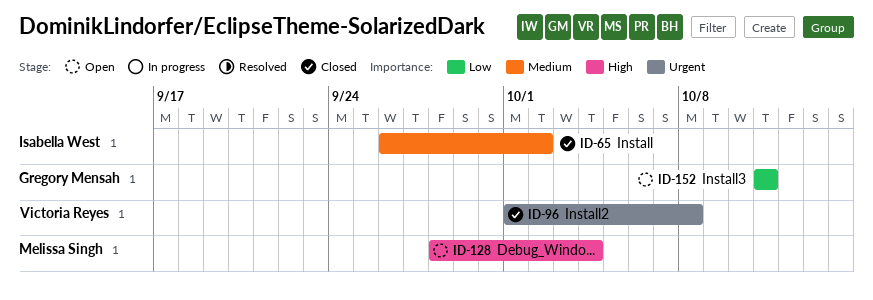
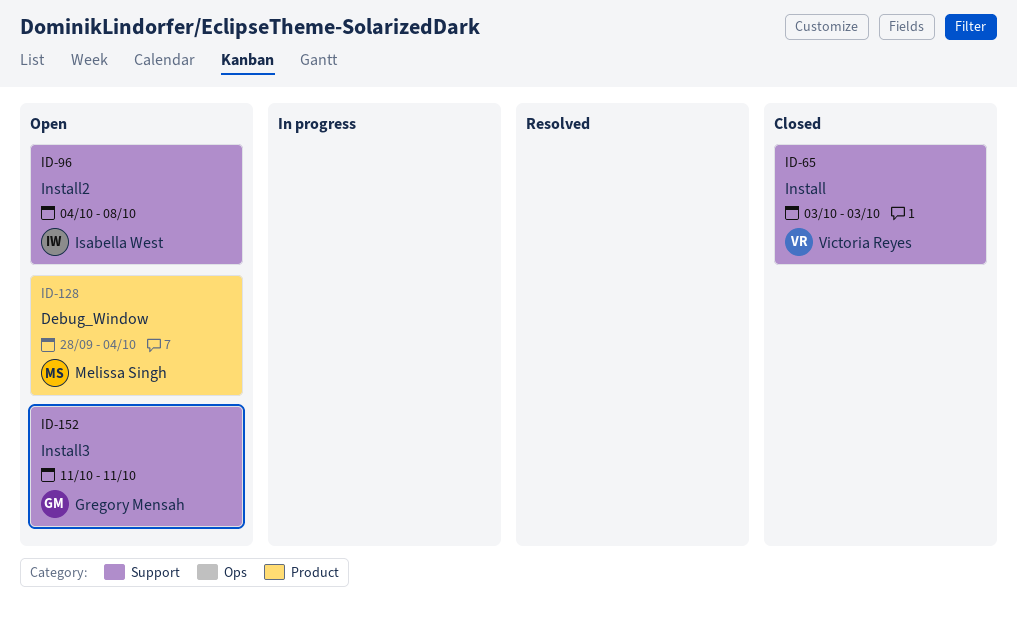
ID-65, owner: Isabella West -> Victoria Reyes
ID-65, start: Sep 26 -> Oct 3
ID-65, due: Oct 2 -> Oct 3
ID-96, status: Closed -> Open
ID-96, owner: Victoria Reyes -> Isabella West
ID-96, start: Oct 1 -> Oct 4

